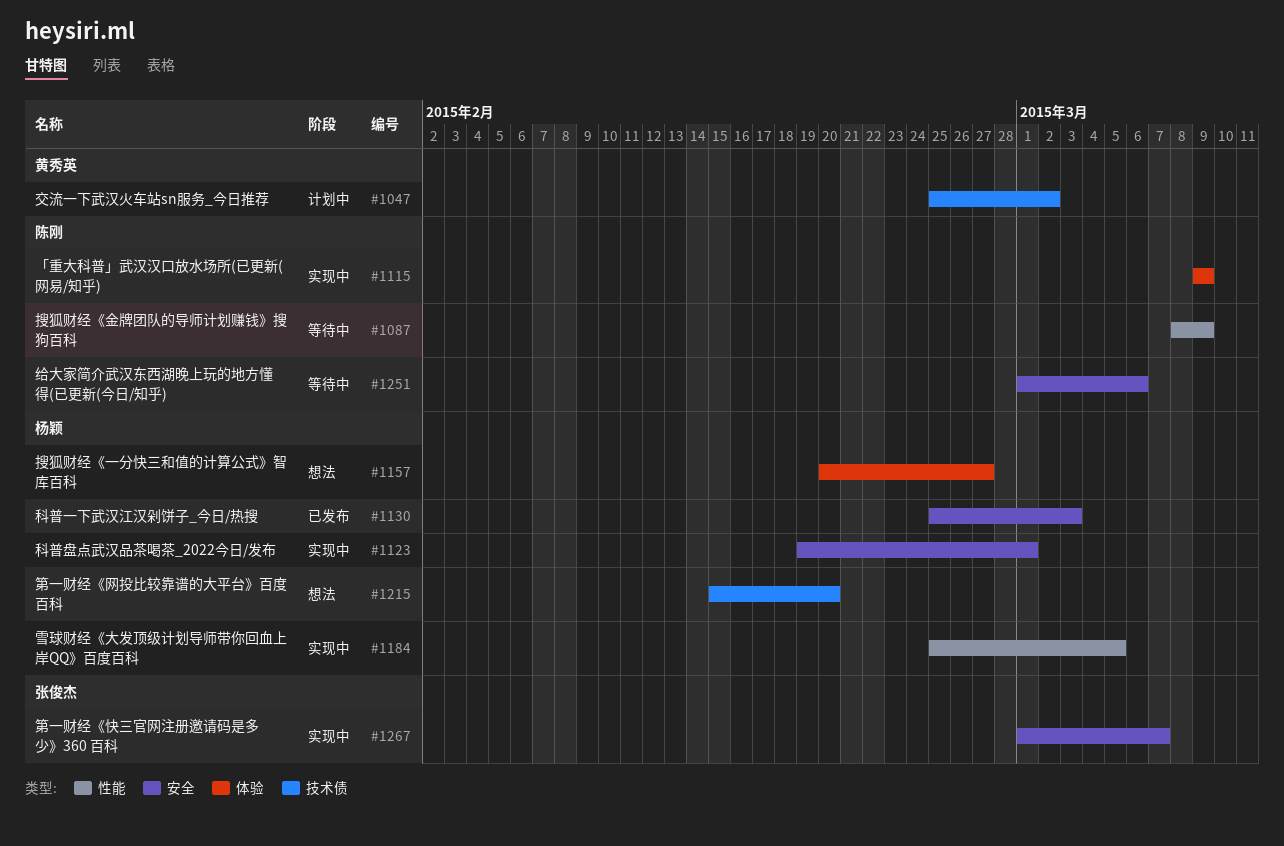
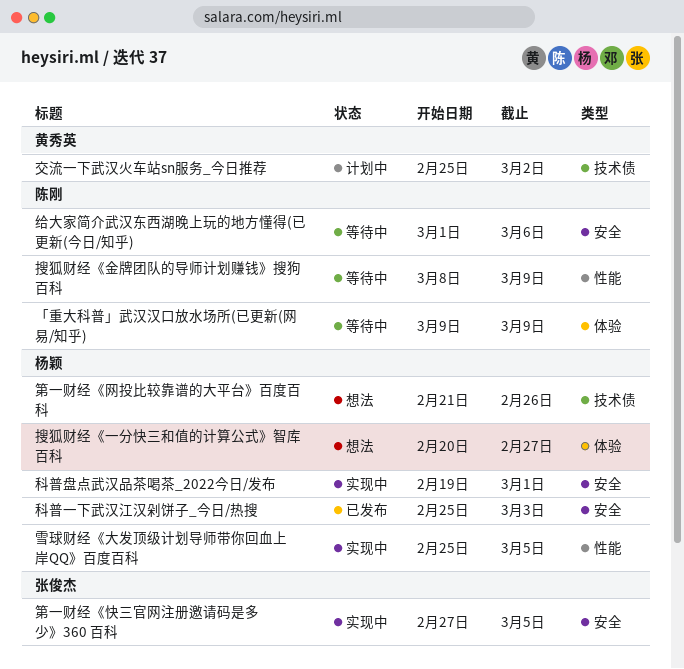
「重大科普」武汉汉口放水场所(已更新(网易/知乎), status: 实现中 -> 等待中
第一财经《快三官网注册邀请码是多少》360 百科, start: Mar 1 -> Feb 27
第一财经《快三官网注册邀请码是多少》360 百科, due: Mar 7 -> Mar 5
第一财经《网投比较靠谱的大平台》百度百科, start: Feb 15 -> Feb 21
第一财经《网投比较靠谱的大平台》百度百科, due: Feb 20 -> Feb 26

